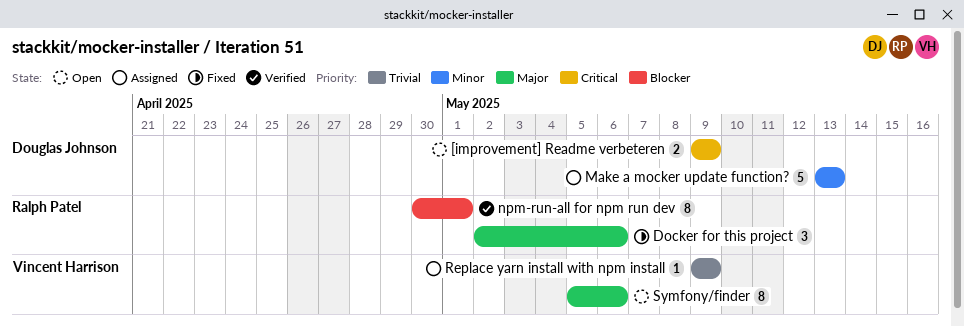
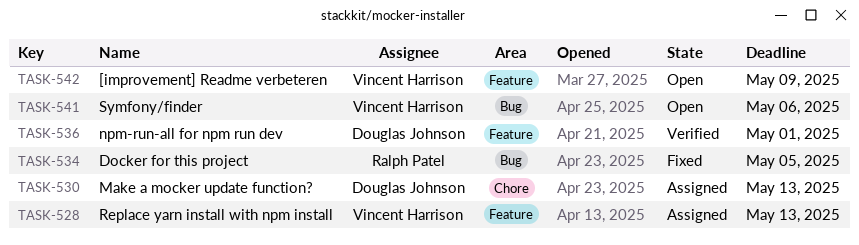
[improvement] Readme verbeteren, owner: Douglas Johnson -> Vincent Harrison
Docker for this project, due: May 6 -> May 5
npm-run-all for npm run dev, owner: Ralph Patel -> Douglas Johnson
Replace yarn install with npm install, due: May 9 -> May 13

